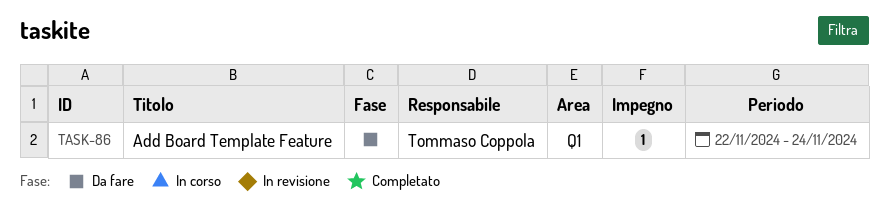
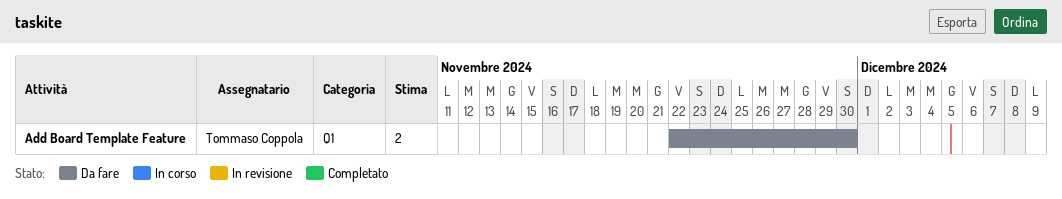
Add Board Template Feature, estimate: 1 -> 2
Add Board Template Feature, due: Nov 24 -> Nov 30

